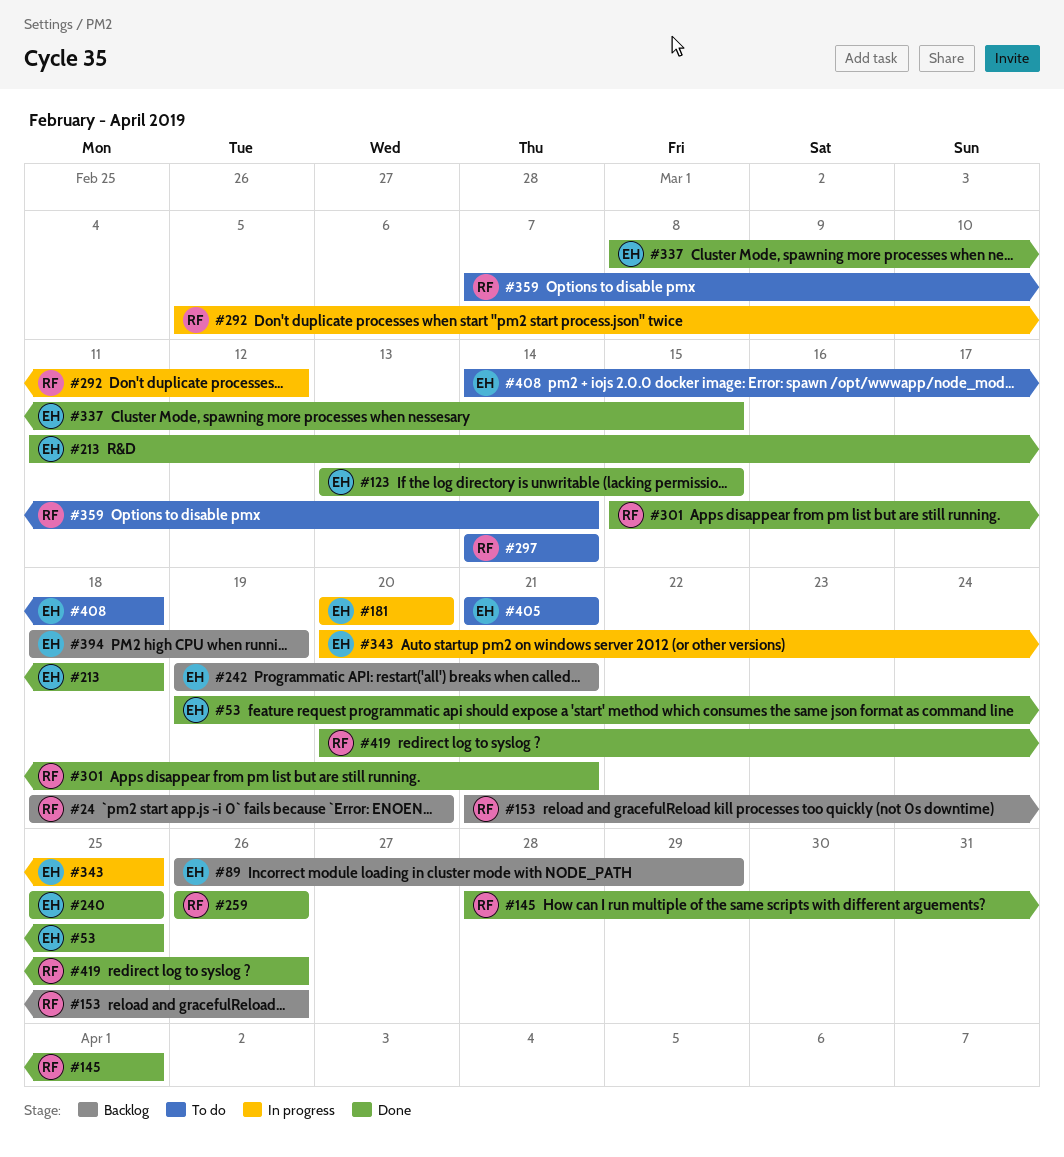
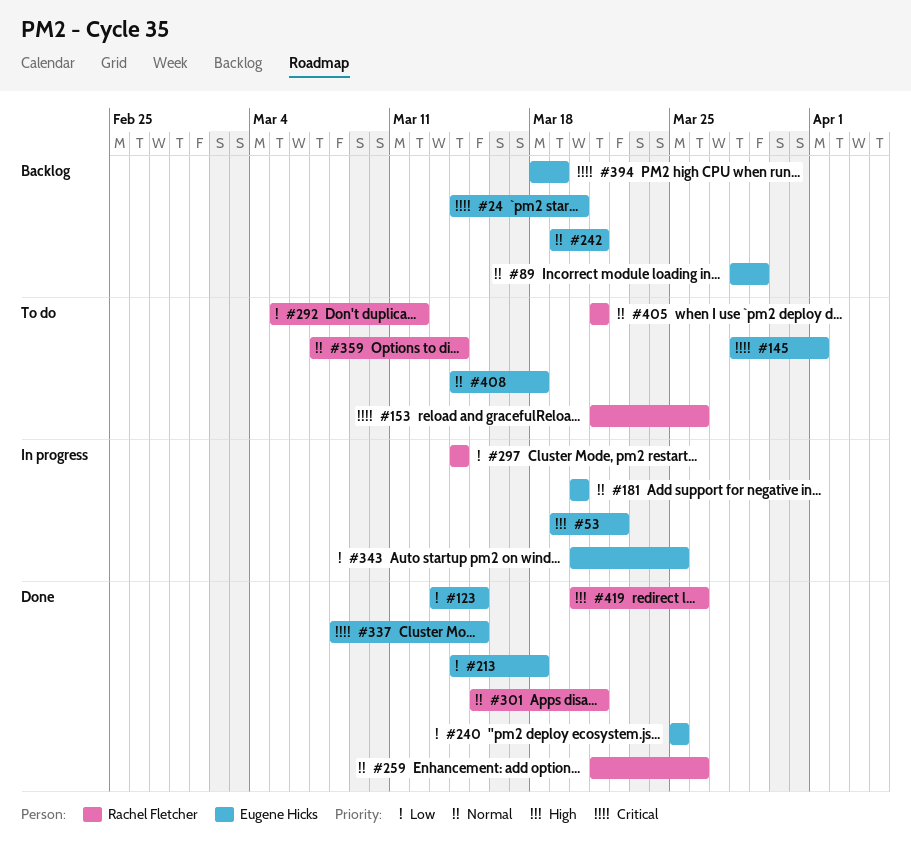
#24, owner: Rachel Fletcher -> Eugene Hicks
#24, start: Mar 18 -> Mar 14
#53, status: Done -> In progress
#53, due: Mar 25 -> Mar 22
#89, start: Mar 26 -> Mar 28
#145, status: Done -> To do
#145, owner: Rachel Fletcher -> Eugene Hicks
#153, status: Backlog -> To do
#213, start: Mar 11 -> Mar 14
#259, start: Mar 26 -> Mar 21
#292, status: In progress -> To do
#297, status: To do -> In progress
#405, owner: Eugene Hicks -> Rachel Fletcher

